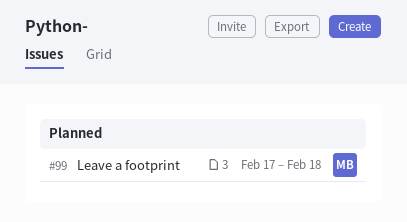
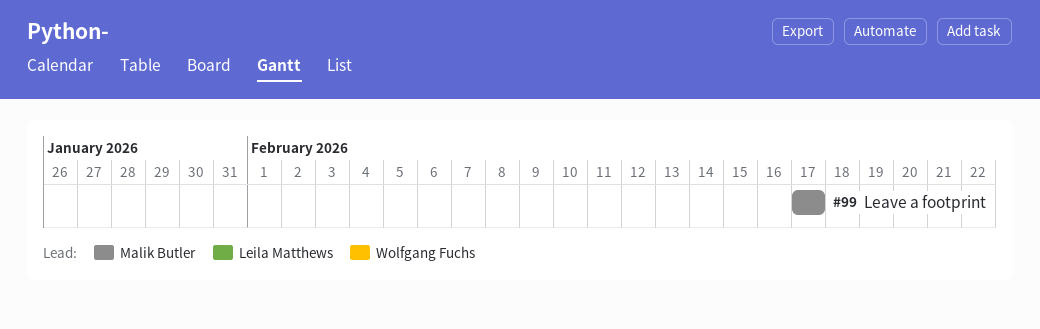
#99, due: Feb 18 -> Feb 17

